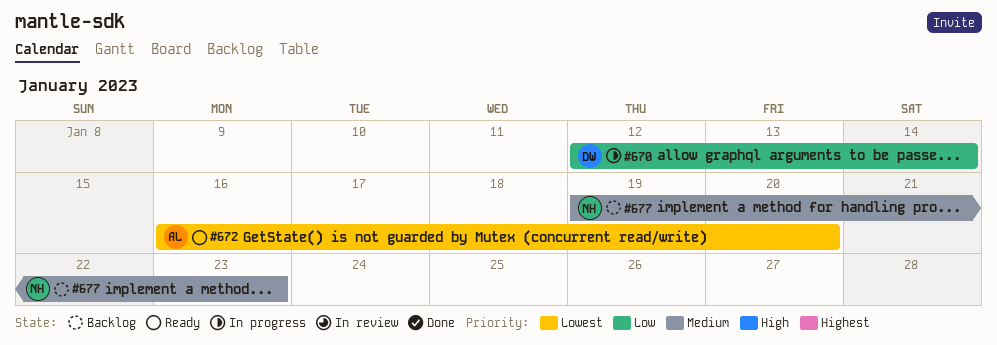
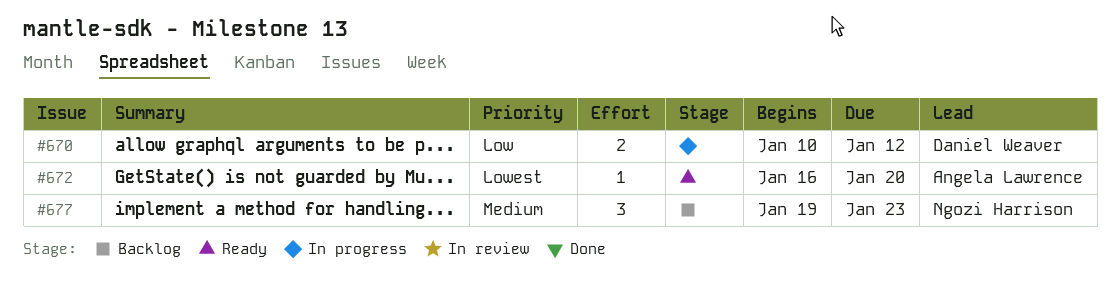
#670, start: Jan 12 -> Jan 10
#670, due: Jan 14 -> Jan 12

